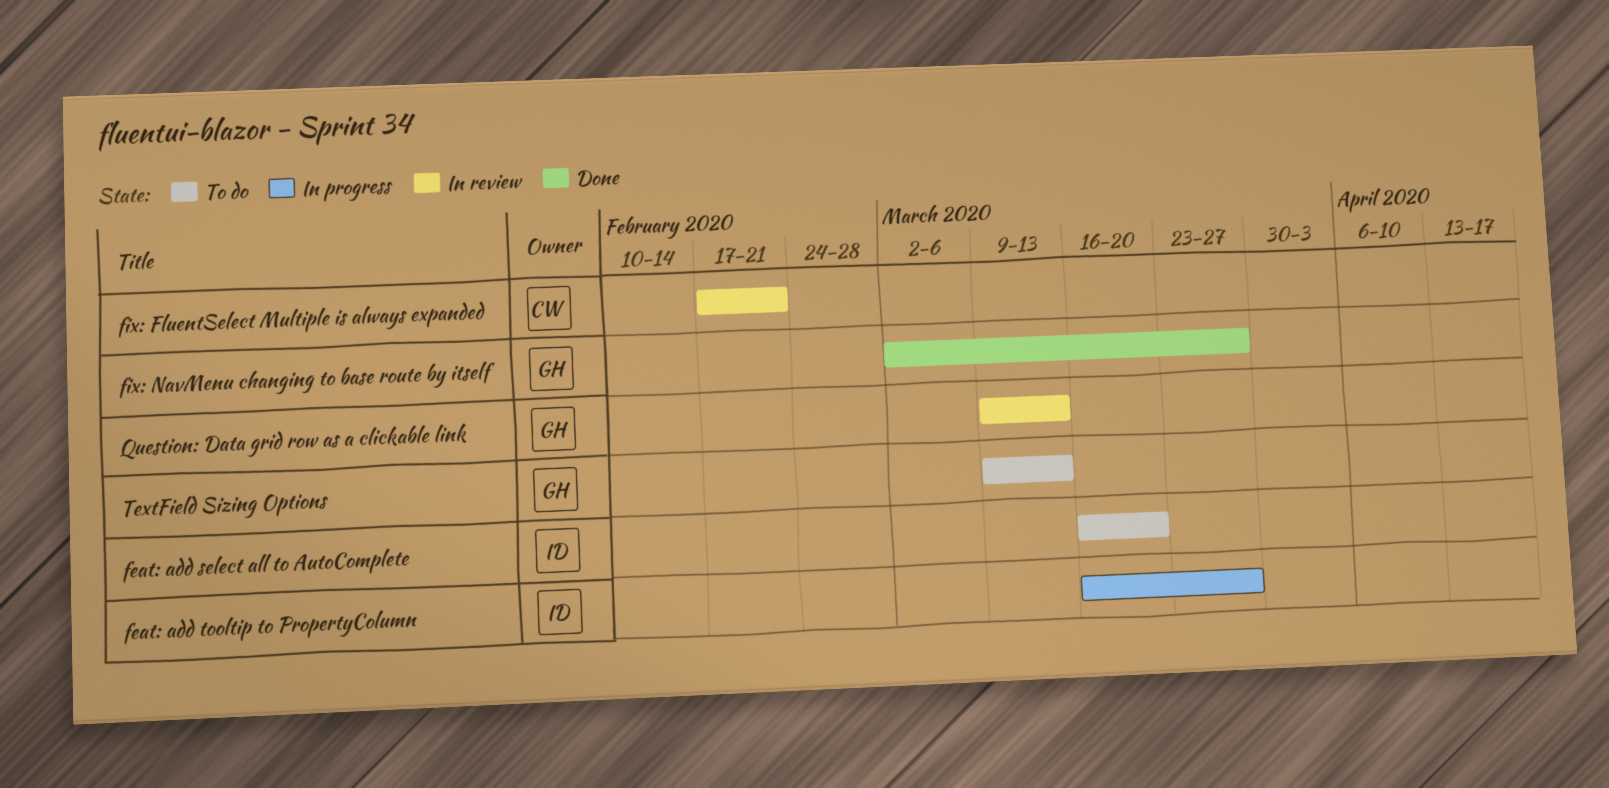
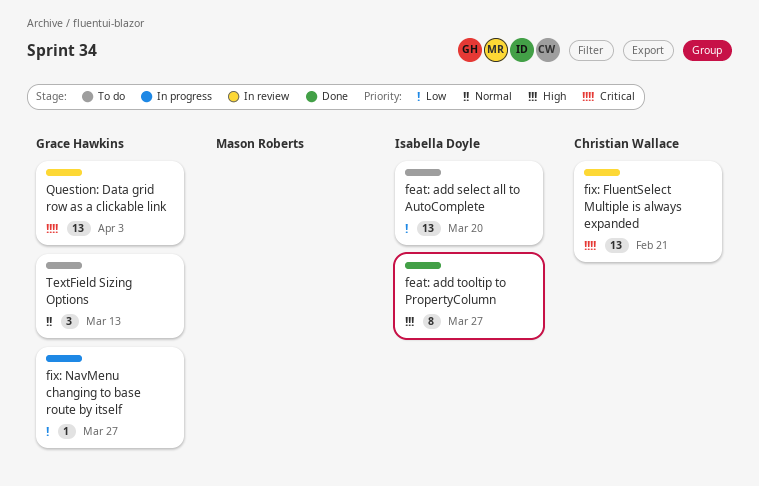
feat: add tooltip to PropertyColumn, status: In progress -> Done
fix: NavMenu changing to base route by itself, status: Done -> In progress
Question: Data grid row as a clickable link, due: Mar 13 -> Apr 3

